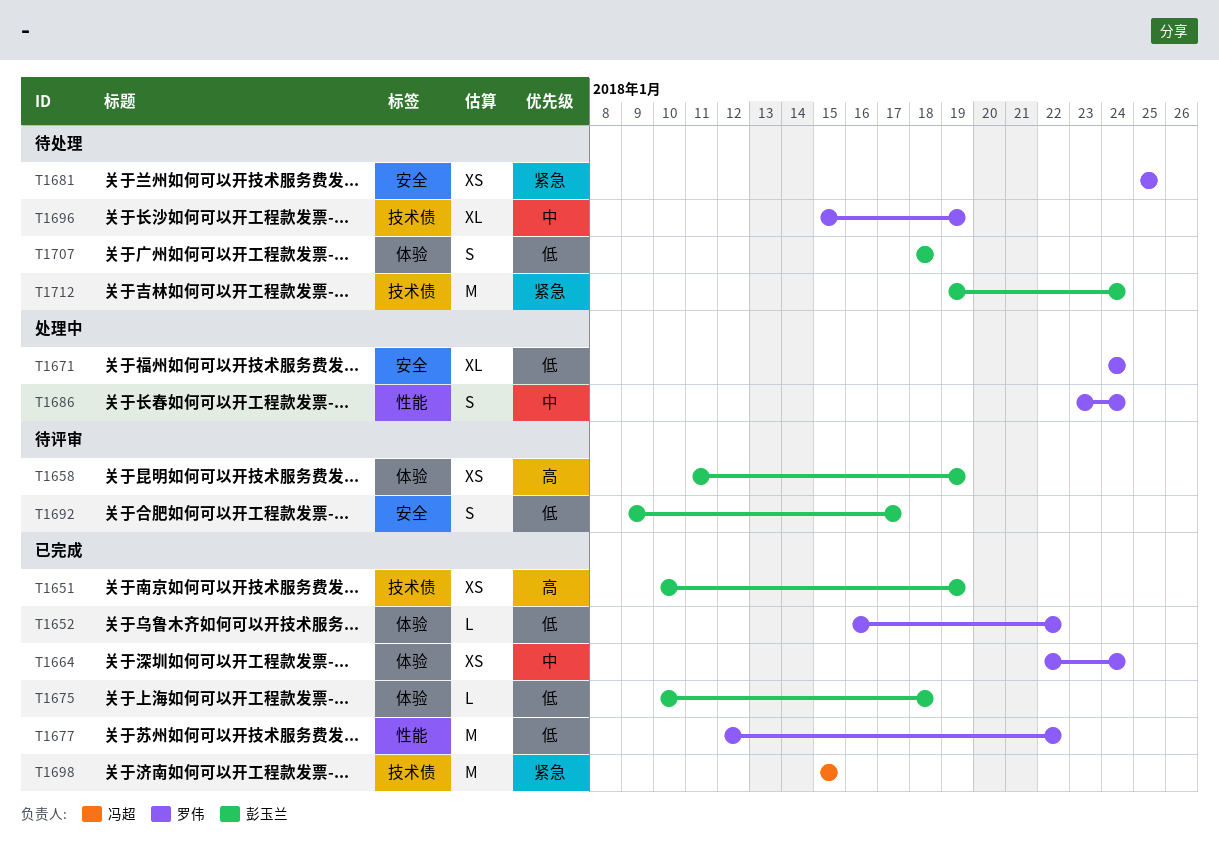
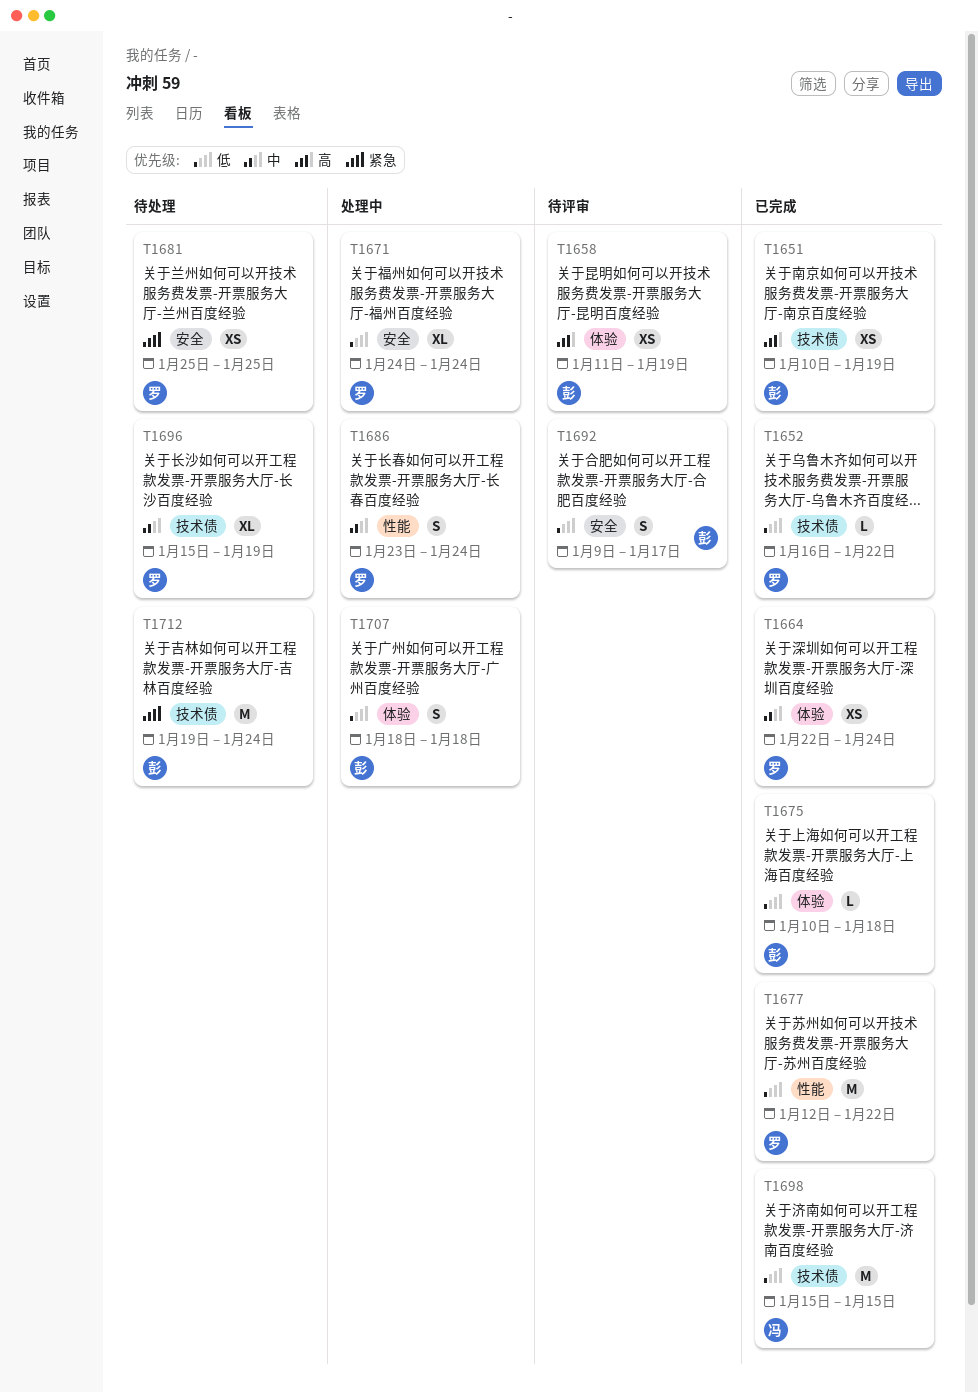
T1652, label: 体验 -> 技术债
T1698, priority: 紧急 -> 低
T1707, status: 待处理 -> 处理中

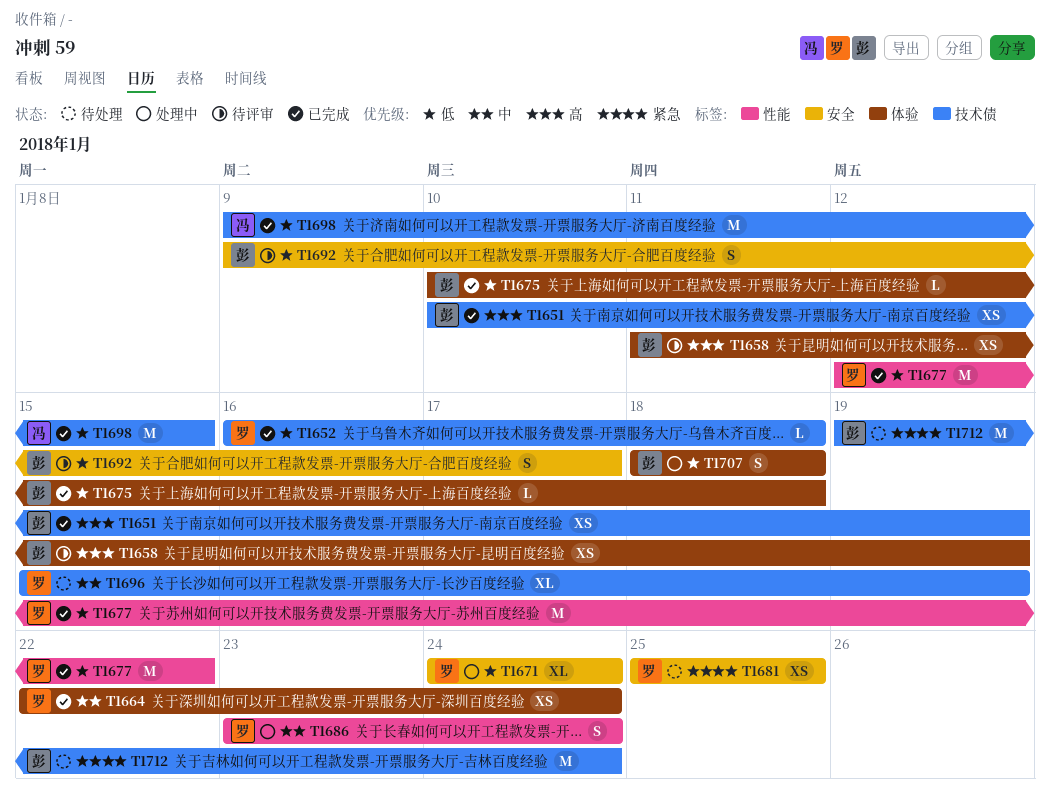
T1652, due: Jan 22 -> Jan 18
T1698, start: Jan 15 -> Jan 9

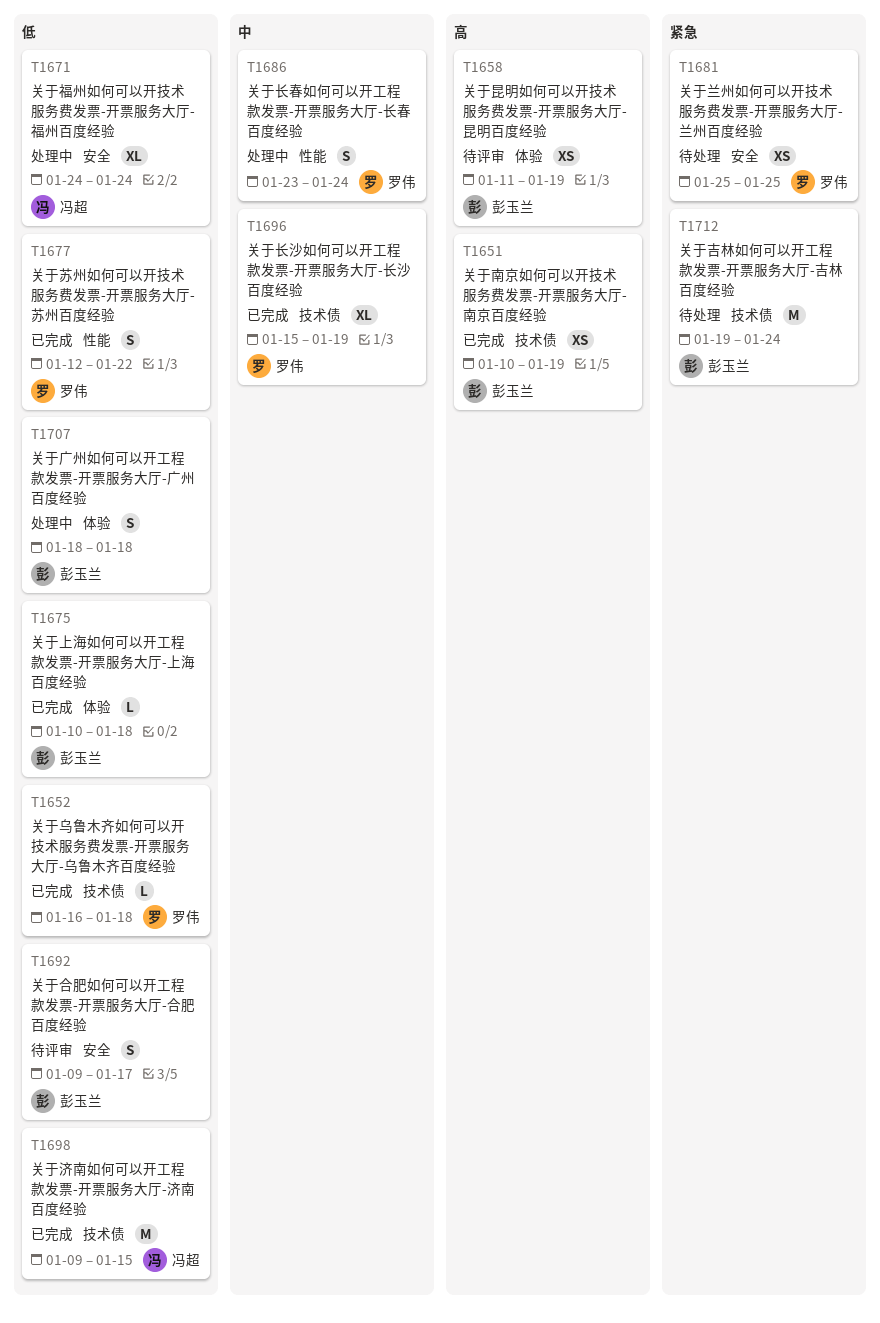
T1664: present -> none
T1671, owner: 罗伟 -> 冯超
T1677, estimate: M -> S
T1696, status: 待处理 -> 已完成

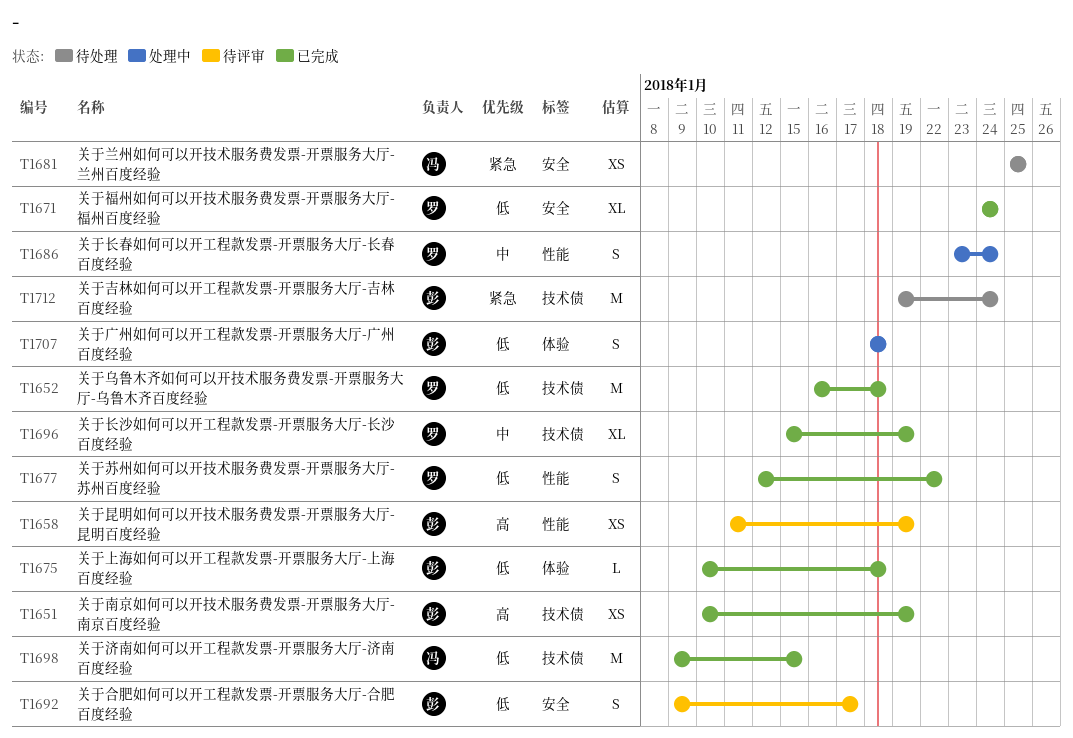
T1652, estimate: L -> M
T1658, label: 体验 -> 性能
T1671, status: 处理中 -> 已完成
T1671, owner: 冯超 -> 罗伟
T1681, owner: 罗伟 -> 冯超

